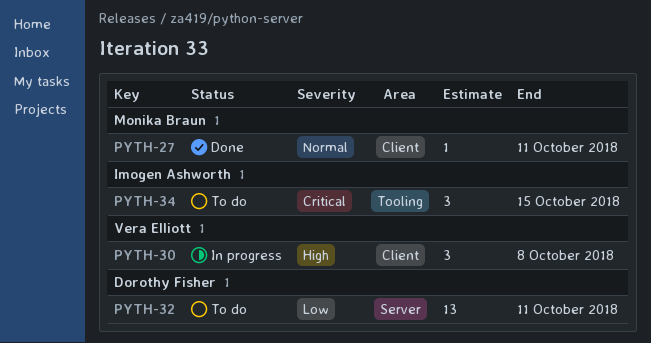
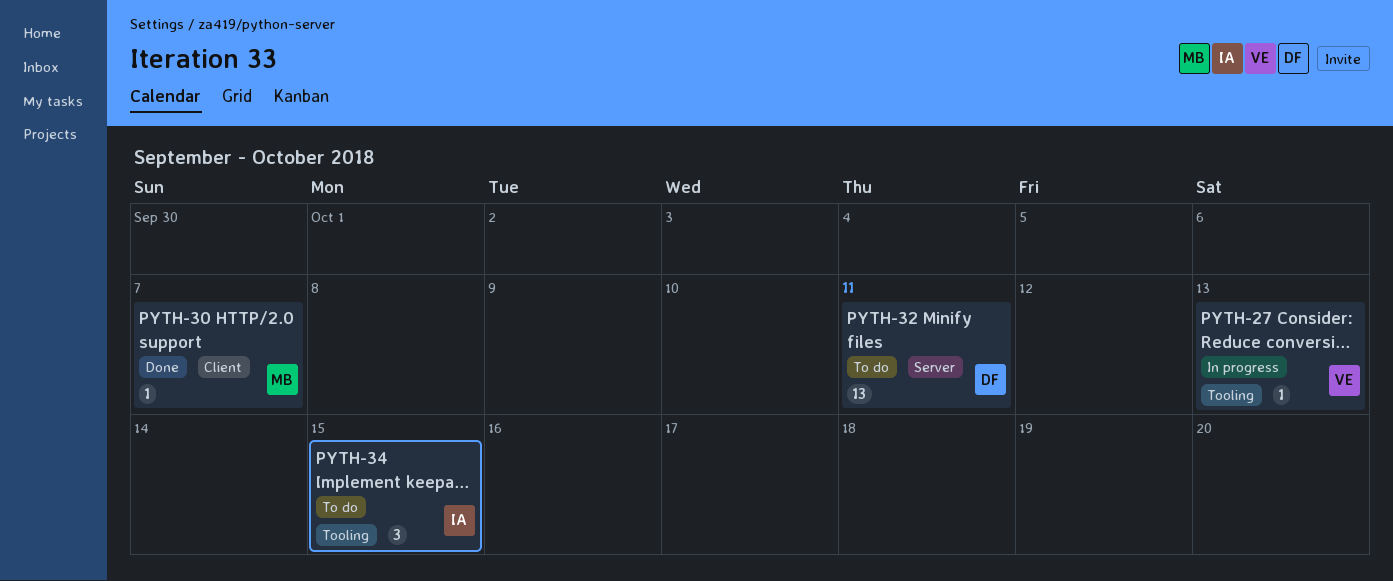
PYTH-27, status: Done -> In progress
PYTH-27, owner: Monika Braun -> Vera Elliott
PYTH-27, label: Client -> Tooling
PYTH-27, due: Oct 11 -> Oct 13
PYTH-30, status: In progress -> Done
PYTH-30, owner: Vera Elliott -> Monika Braun
PYTH-30, estimate: 3 -> 1
PYTH-30, due: Oct 8 -> Oct 7

